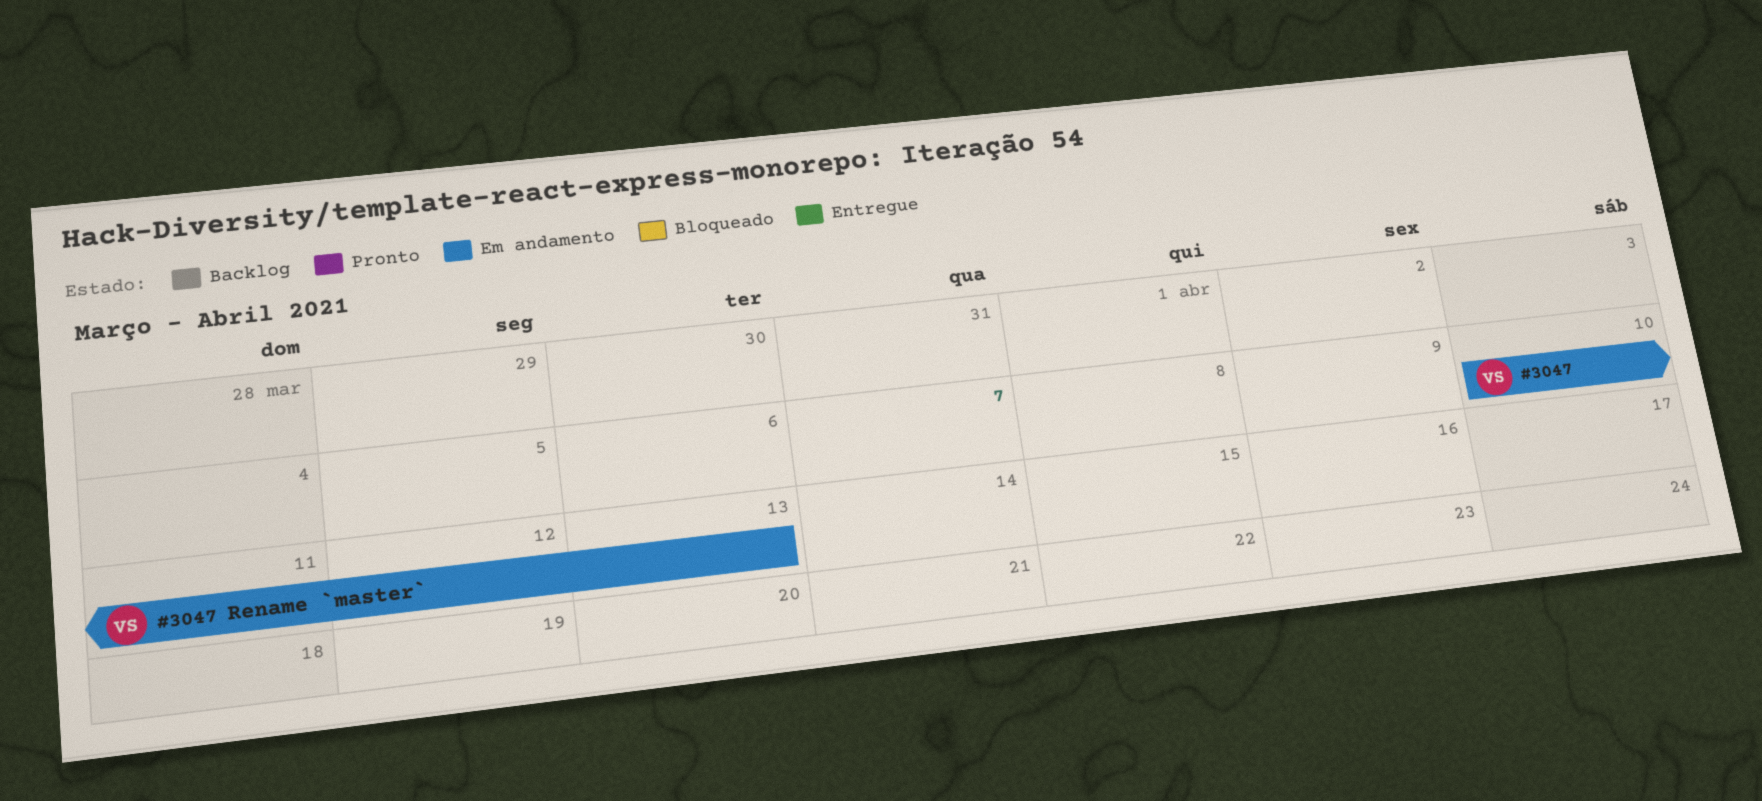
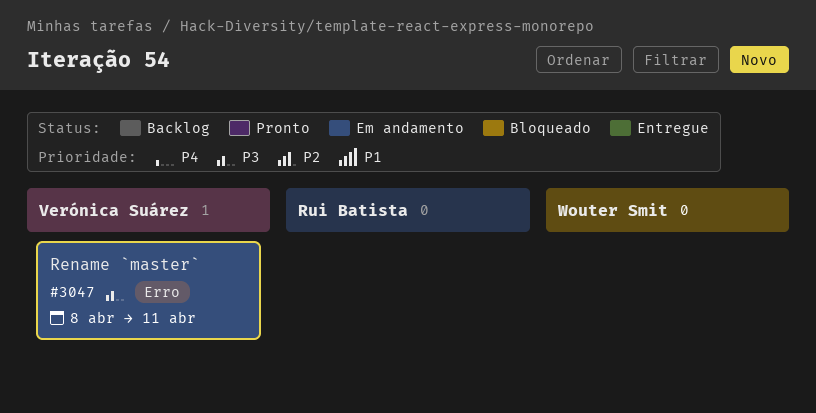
#3047, start: Apr 10 -> Apr 8
#3047, due: Apr 13 -> Apr 11

